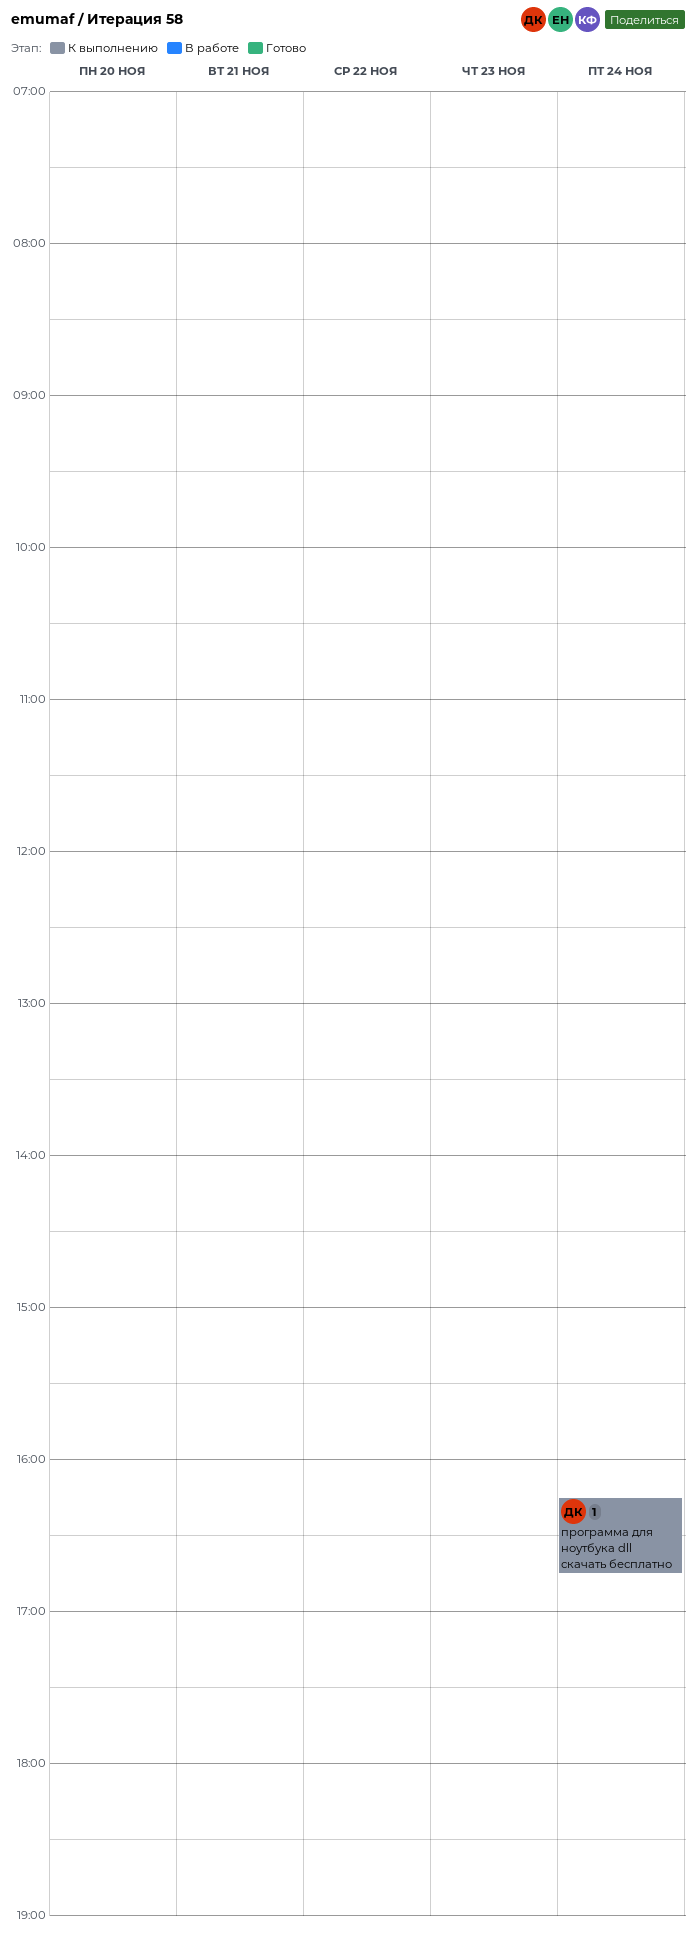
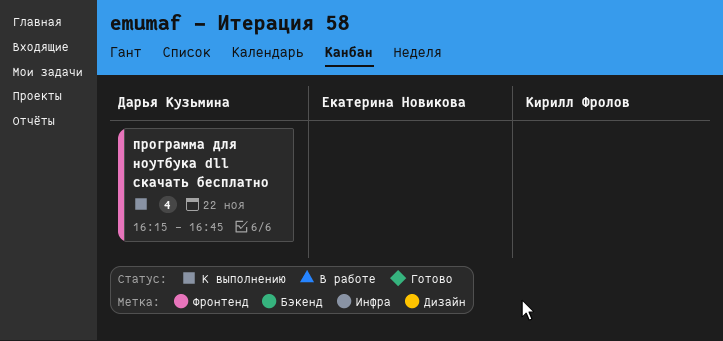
программа для ноутбука dll скачать бесплатно, estimate: 1 -> 4
программа для ноутбука dll скачать бесплатно, day: Nov 24 -> Nov 22

